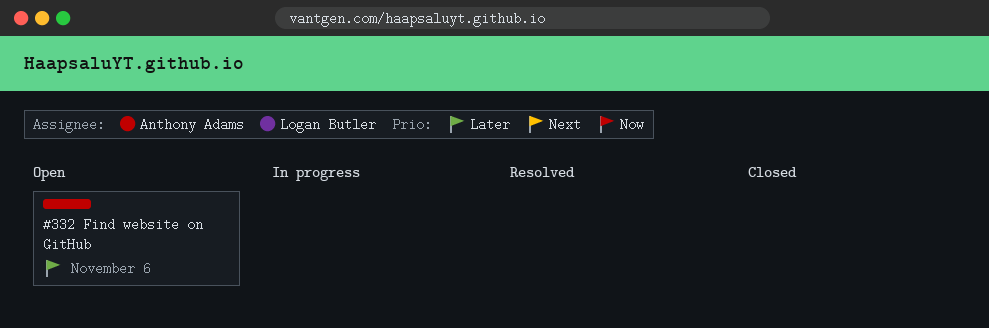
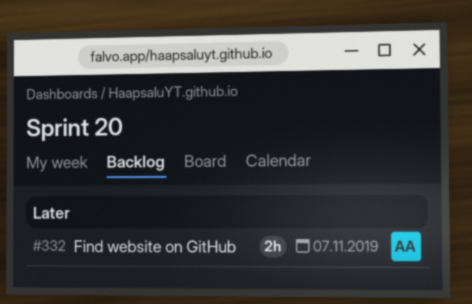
#332, due: Nov 6 -> Nov 7

